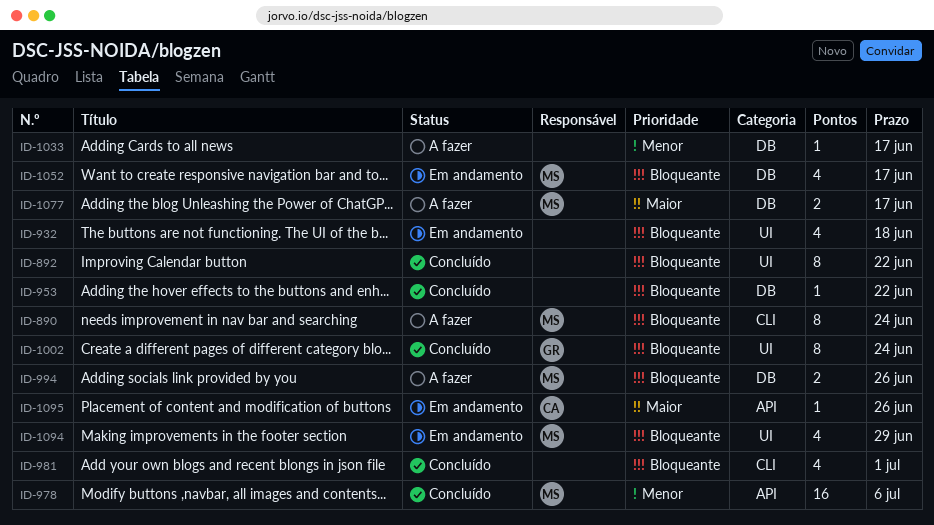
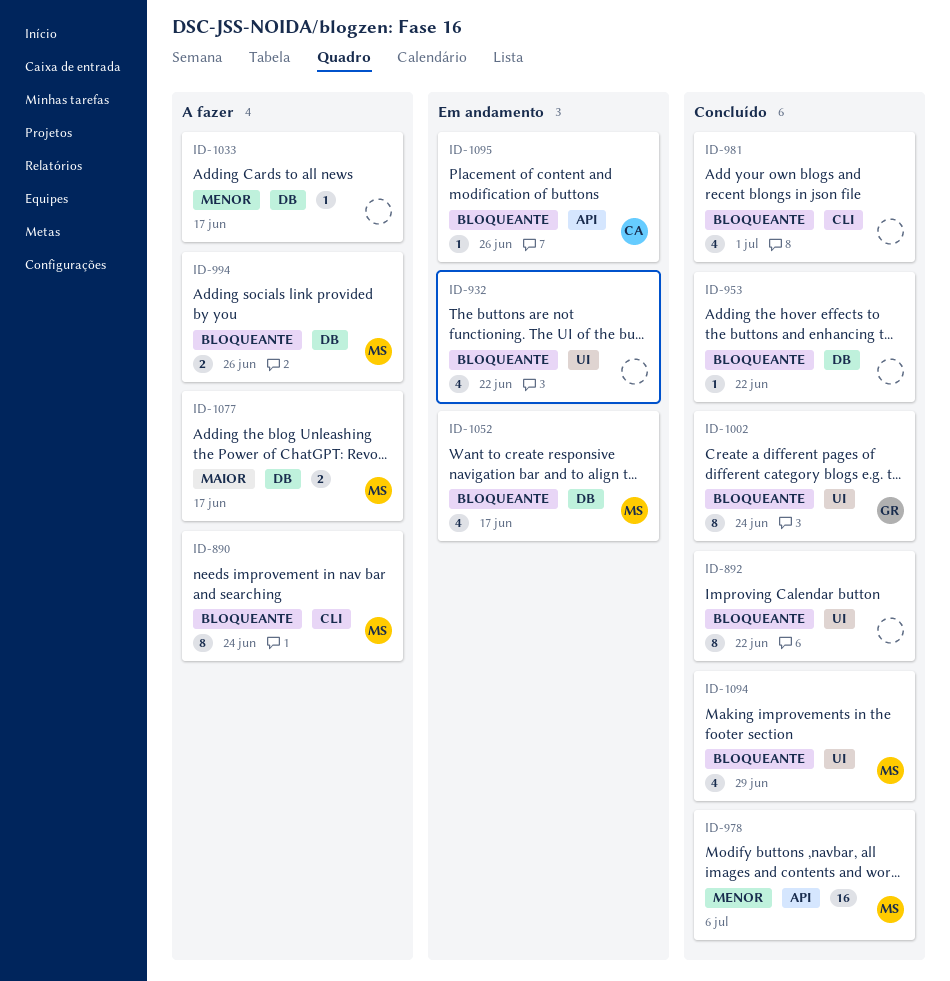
ID-932, due: Jun 18 -> Jun 22
ID-1094, status: Em andamento -> Concluído
ID-1095, priority: Maior -> Bloqueante

